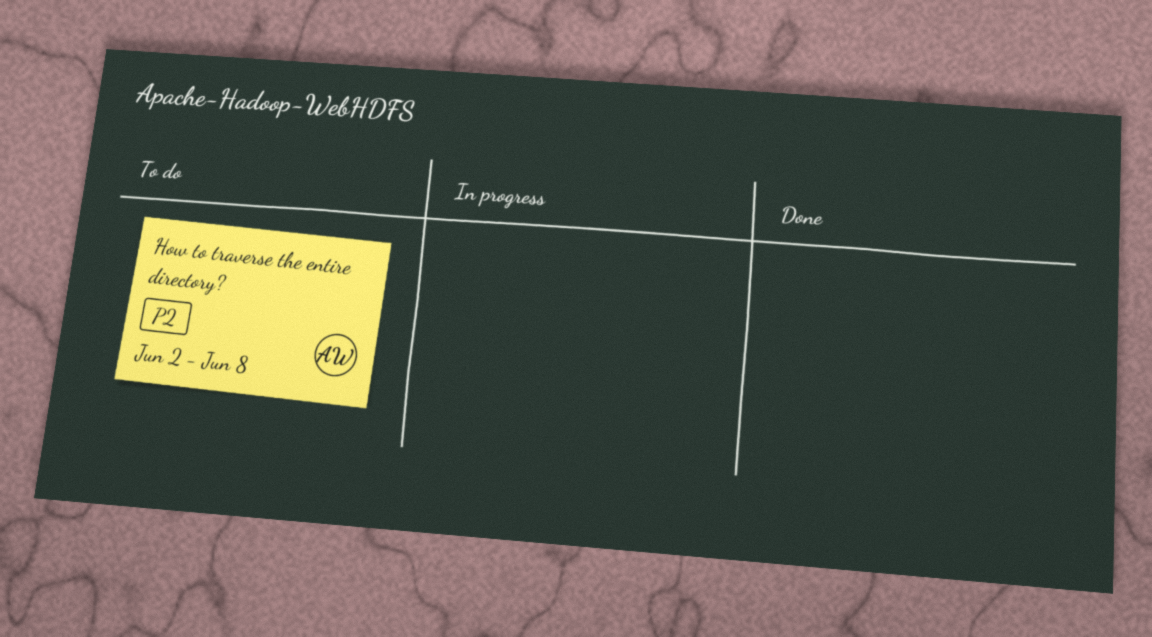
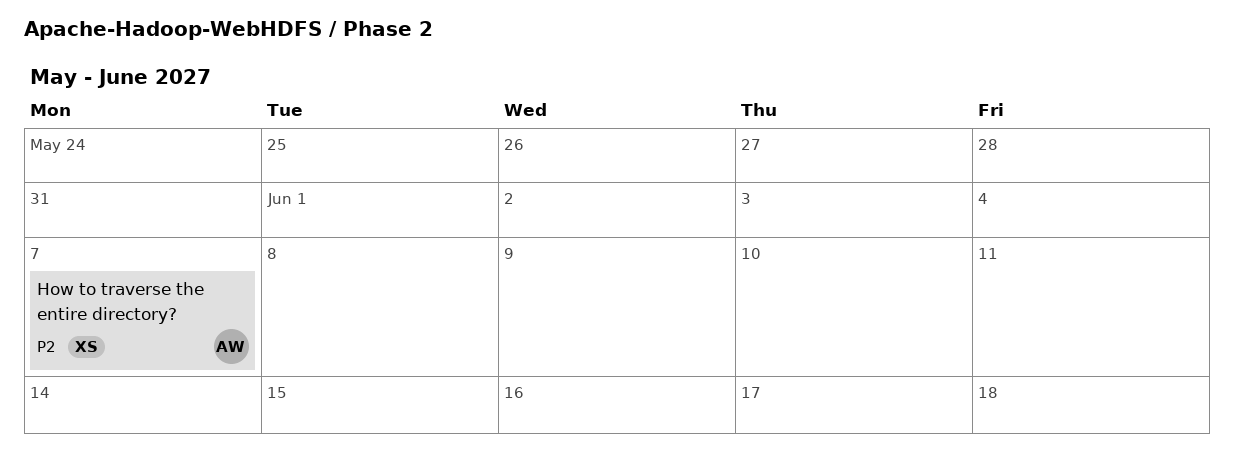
How to traverse the entire directory?, due: Jun 8 -> Jun 7

